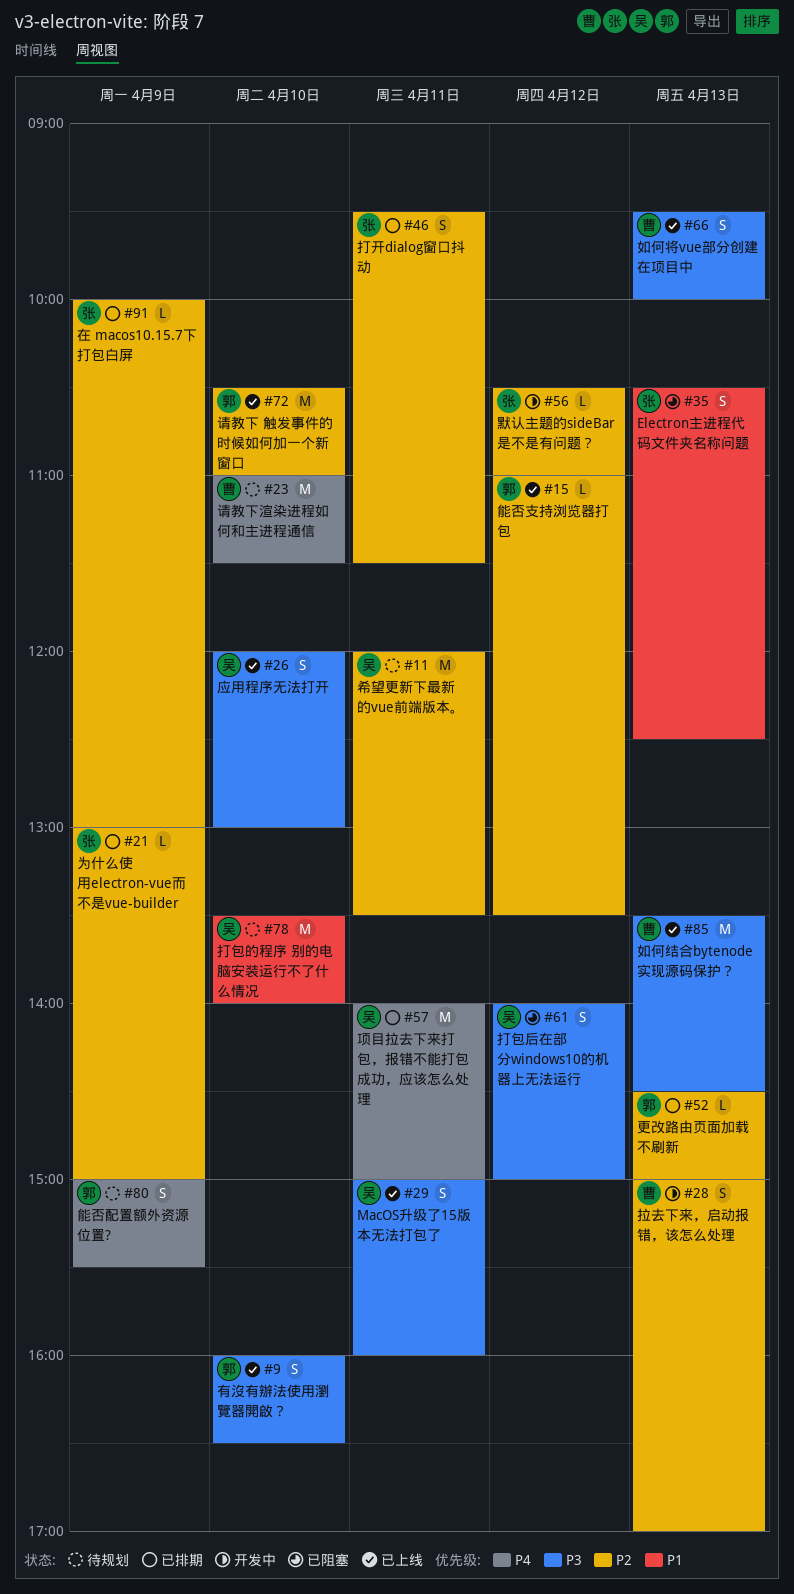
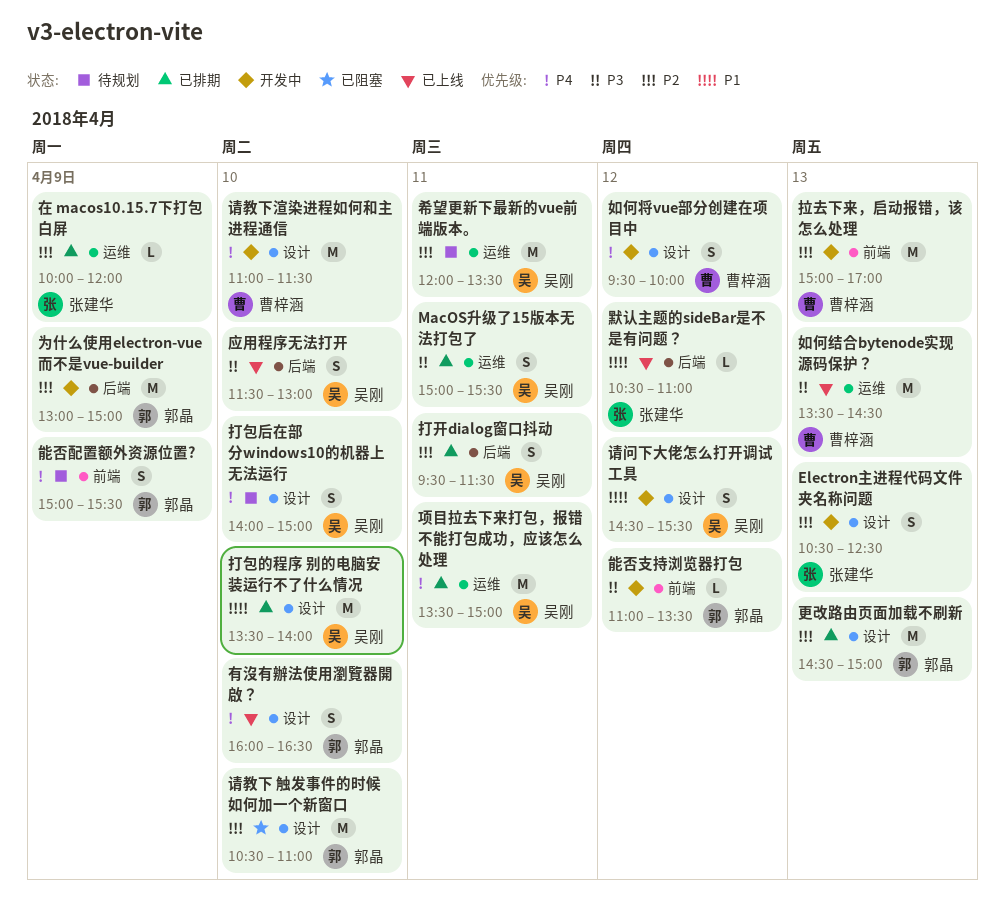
Electron主进程代码文件夹名称问题, status: 已阻塞 -> 开发中
Electron主进程代码文件夹名称问题, priority: P1 -> P2
MacOS升级了15版本无法打包了, status: 已上线 -> 已排期
MacOS升级了15版本无法打包了, ends: 16:00 -> 15:30
为什么使用electron-vue而不是vue-builder, status: 已排期 -> 开发中
为什么使用electron-vue而不是vue-builder, owner: 张建华 -> 郭晶
为什么使用electron-vue而不是vue-builder, estimate: L -> M
在 macos10.15.7下打包白屏, ends: 13:00 -> 12:00
如何将vue部分创建在项目中, status: 已上线 -> 开发中
如何将vue部分创建在项目中, priority: P3 -> P4
如何将vue部分创建在项目中, day: Apr 13 -> Apr 12
应用程序无法打开, begins: 12:00 -> 11:30
打包后在部分windows10的机器上无法运行, status: 已阻塞 -> 待规划
打包后在部分windows10的机器上无法运行, priority: P3 -> P4
打包后在部分windows10的机器上无法运行, day: Apr 12 -> Apr 10
打包的程序 别的电脑安装运行不了什么情况, status: 待规划 -> 已排期
打开dialog窗口抖动, owner: 张建华 -> 吴刚
拉去下来，启动报错，该怎么处理, estimate: S -> M
更改路由页面加载不刷新, estimate: L -> M
有沒有辦法使用瀏覽器開啟？, priority: P3 -> P4
能否支持浏览器打包, status: 已上线 -> 开发中
能否支持浏览器打包, priority: P2 -> P3
请教下 触发事件的时候如何加一个新窗口, status: 已上线 -> 已阻塞
请教下渲染进程如何和主进程通信, status: 待规划 -> 开发中
请问下大佬怎么打开调试工具: none -> present
项目拉去下来打包，报错不能打包成功，应该怎么处理, begins: 14:00 -> 13:30
默认主题的sideBar是不是有问题？, status: 开发中 -> 已上线
默认主题的sideBar是不是有问题？, priority: P2 -> P1

